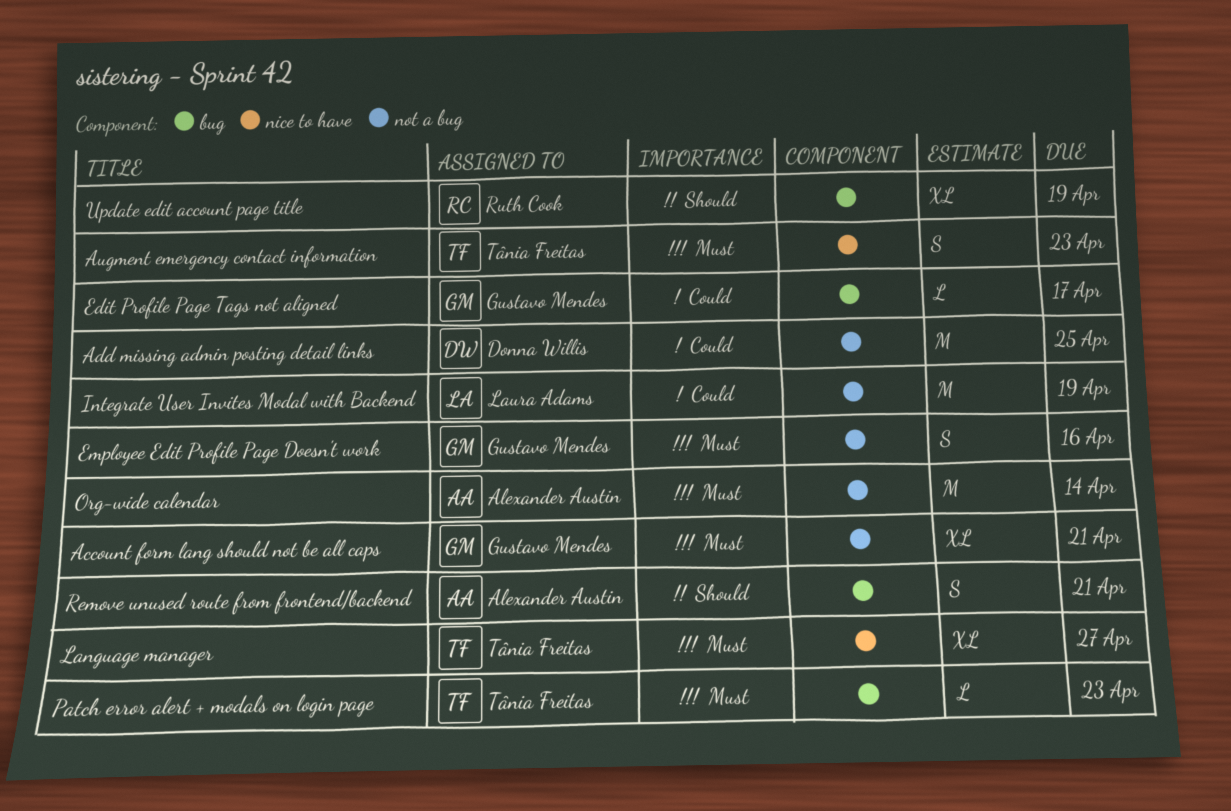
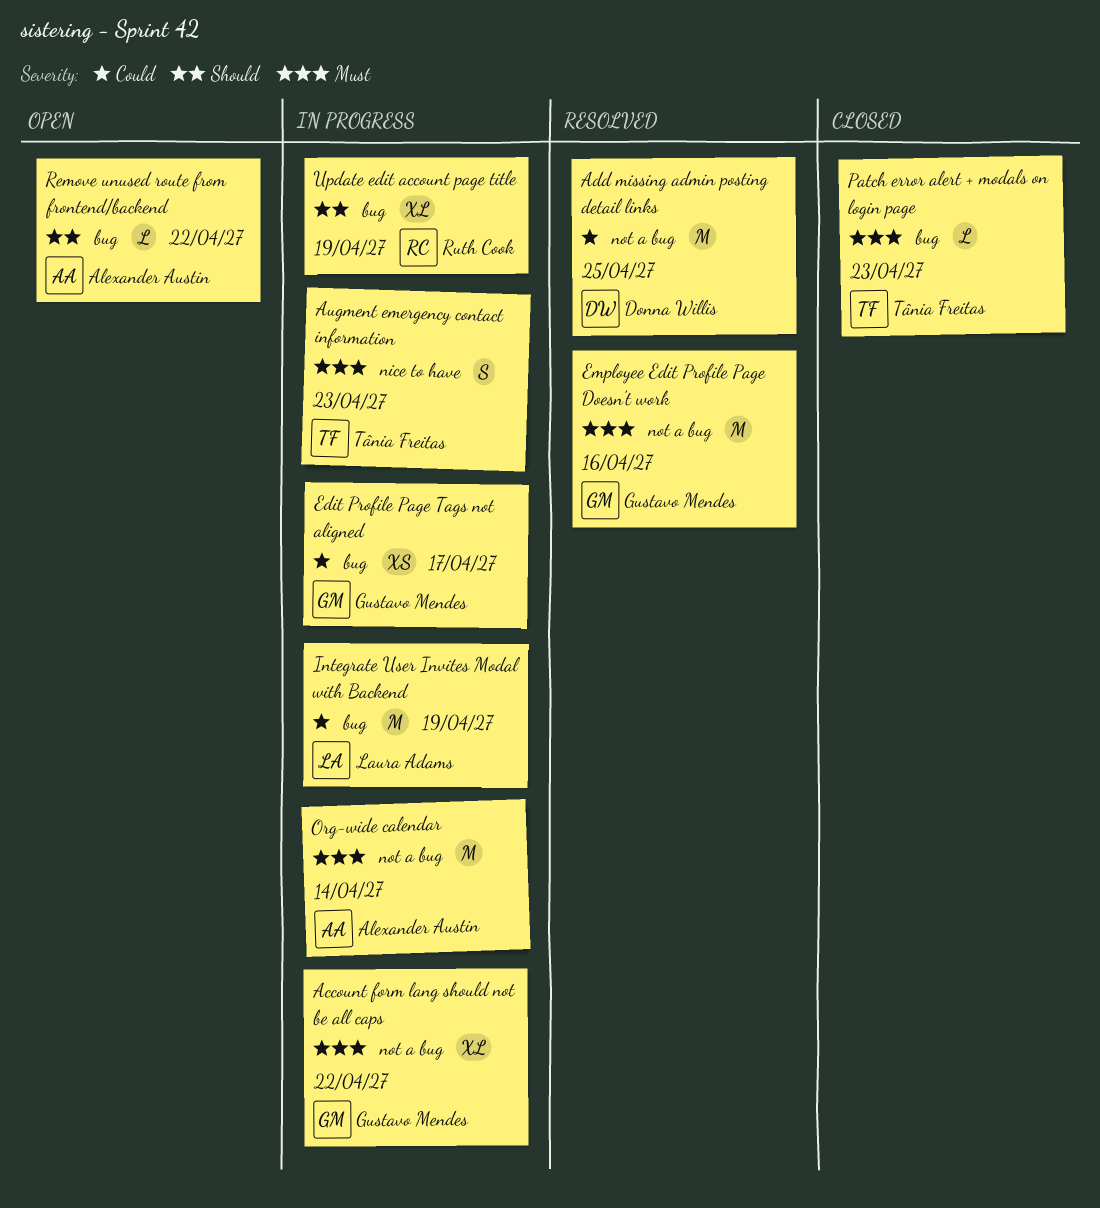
Account form lang should not be all caps, due: Apr 21 -> Apr 22
Edit Profile Page Tags not aligned, estimate: L -> XS
Employee Edit Profile Page Doesn't work, estimate: S -> M
Integrate User Invites Modal with Backend, label: not a bug -> bug
Language manager: present -> none
Remove unused route from frontend/backend, estimate: S -> L
Remove unused route from frontend/backend, due: Apr 21 -> Apr 22

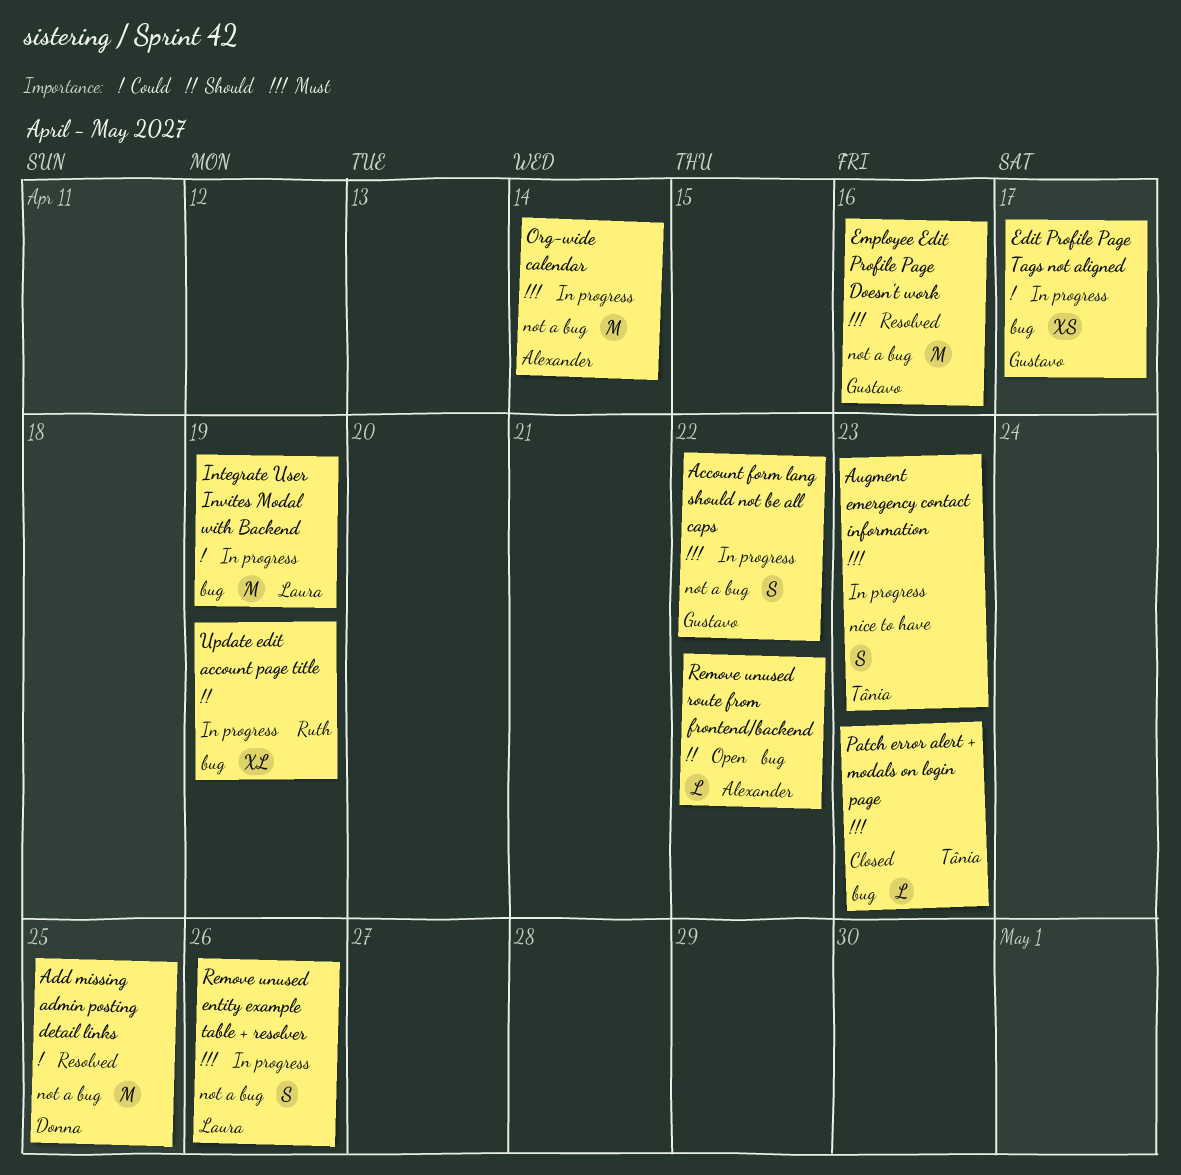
Account form lang should not be all caps, estimate: XL -> S
Remove unused entity example table + resolver: none -> present

